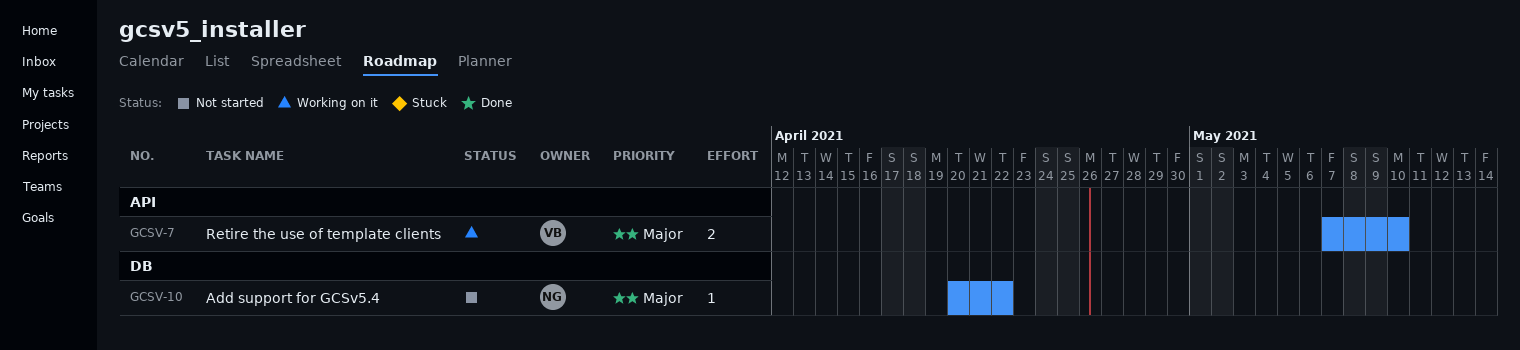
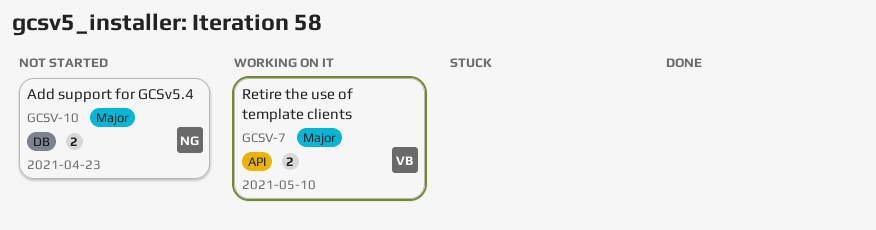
GCSV-10, estimate: 1 -> 2
GCSV-10, due: Apr 22 -> Apr 23

